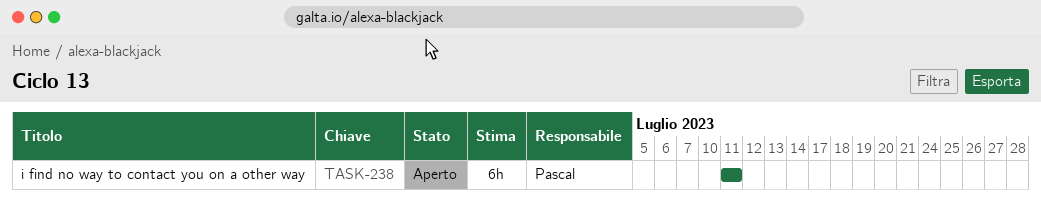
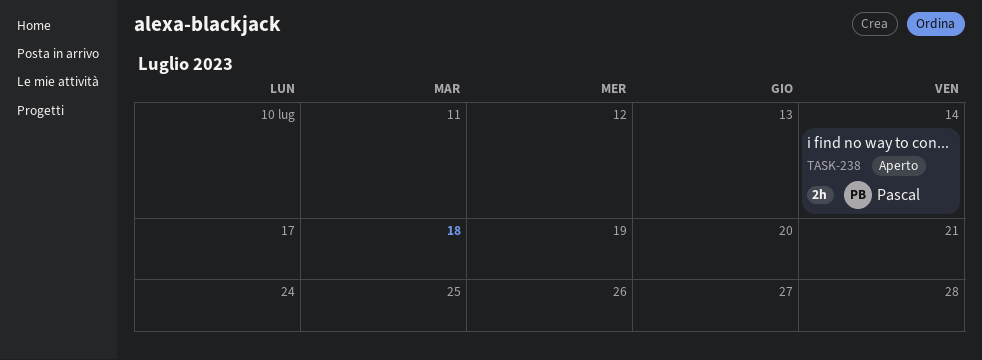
TASK-238, estimate: 6h -> 2h
TASK-238, due: Jul 11 -> Jul 14

